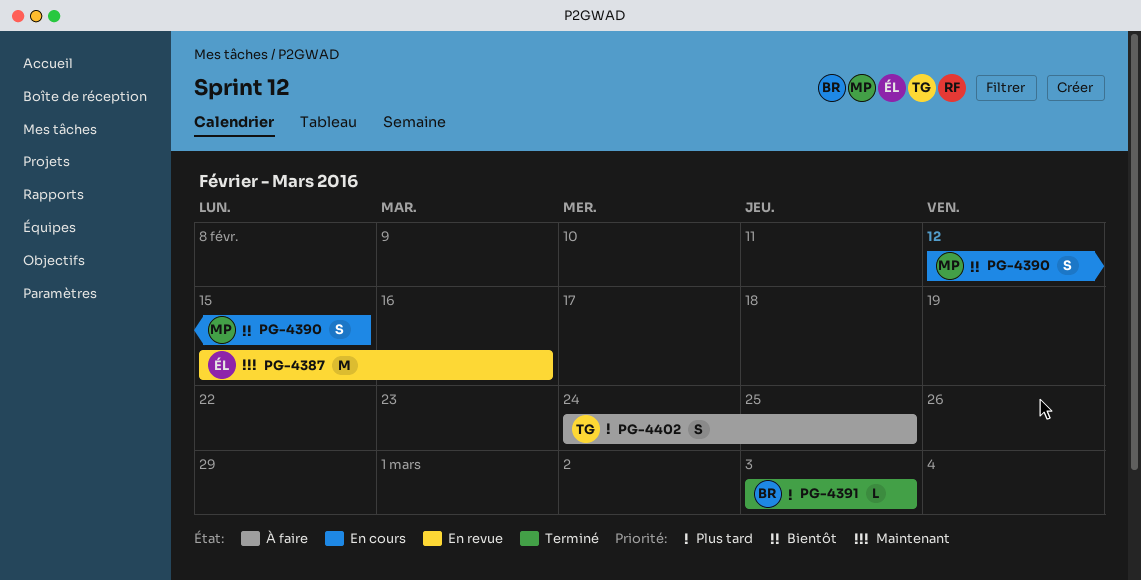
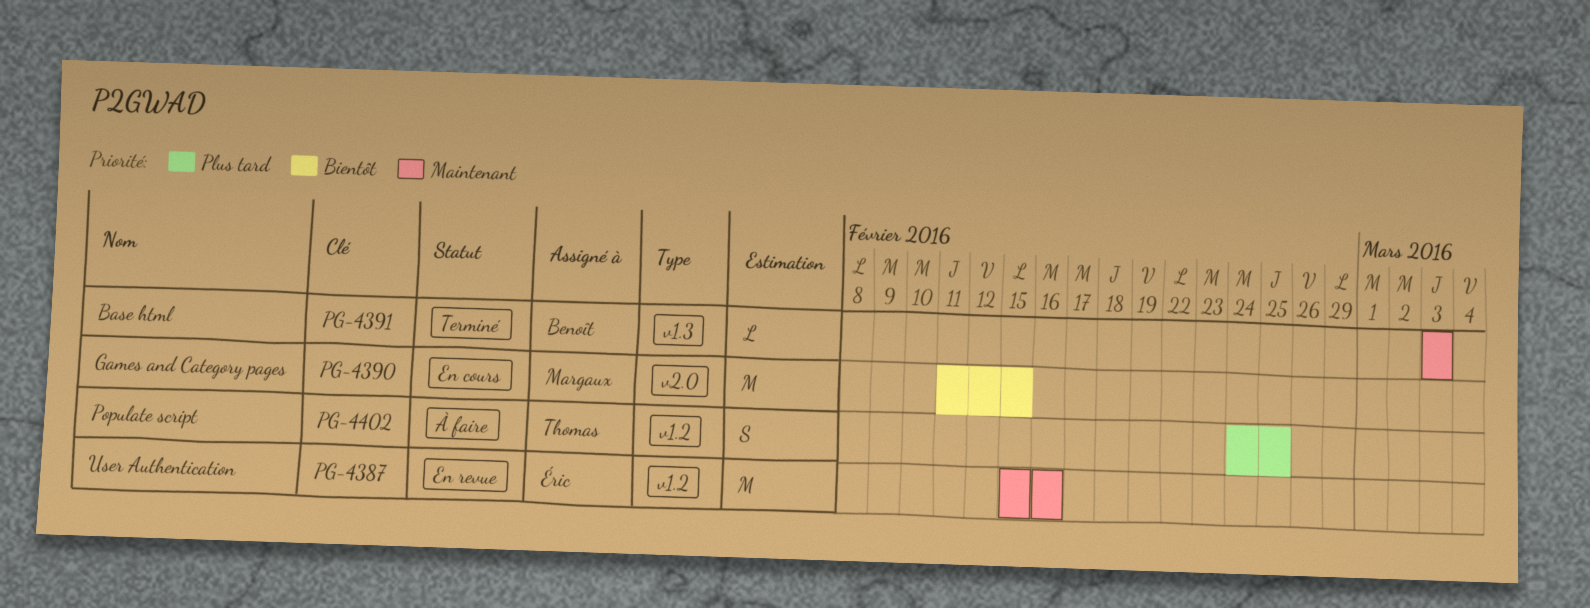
PG-4390, estimate: S -> M
PG-4390, start: Feb 12 -> Feb 11
PG-4391, priority: Plus tard -> Maintenant

